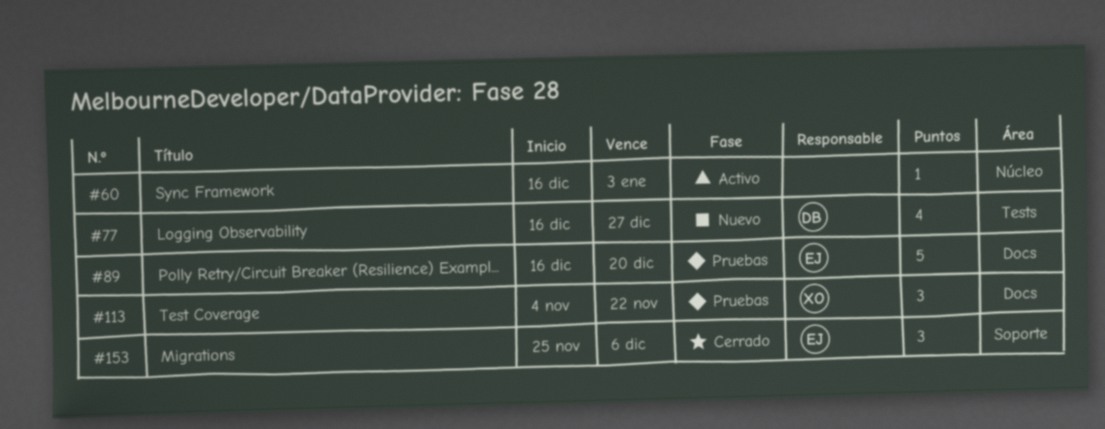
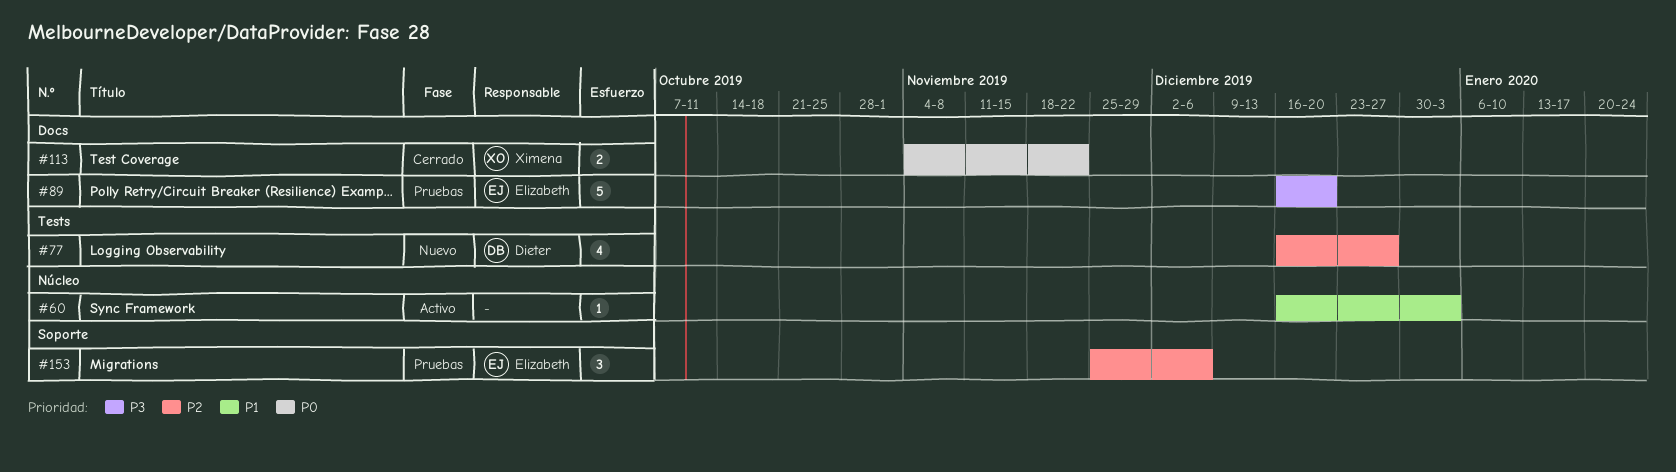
#113, status: Pruebas -> Cerrado
#113, estimate: 3 -> 2
#153, status: Cerrado -> Pruebas

